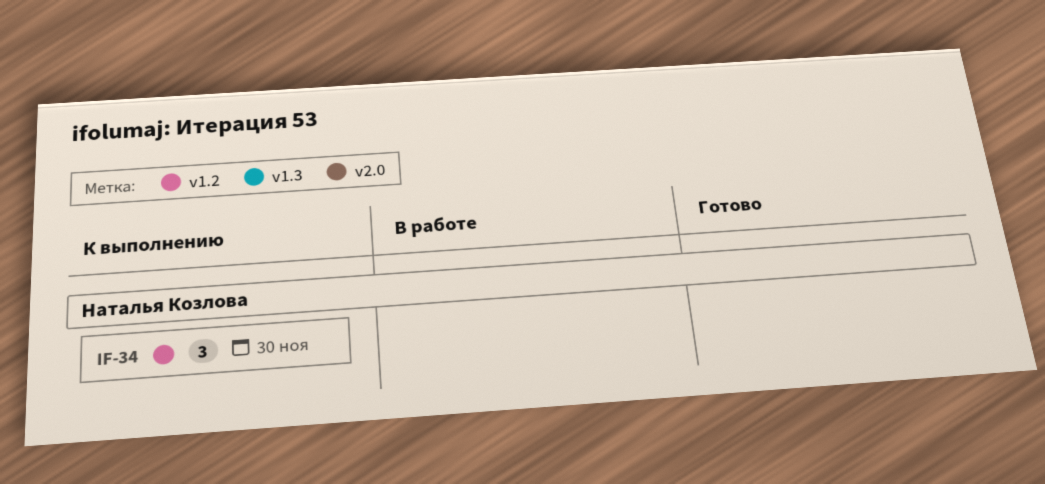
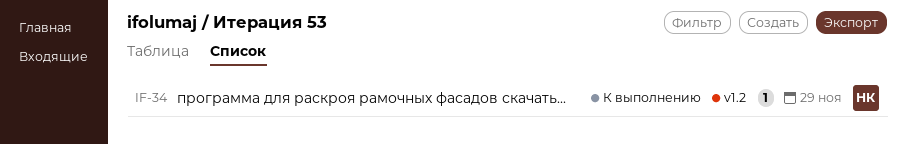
IF-34, estimate: 3 -> 1
IF-34, due: Nov 30 -> Nov 29

